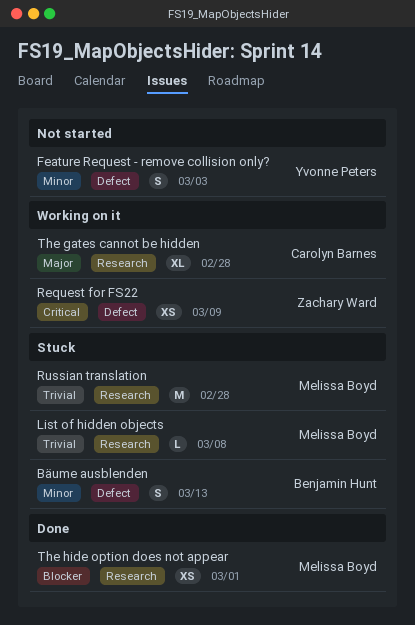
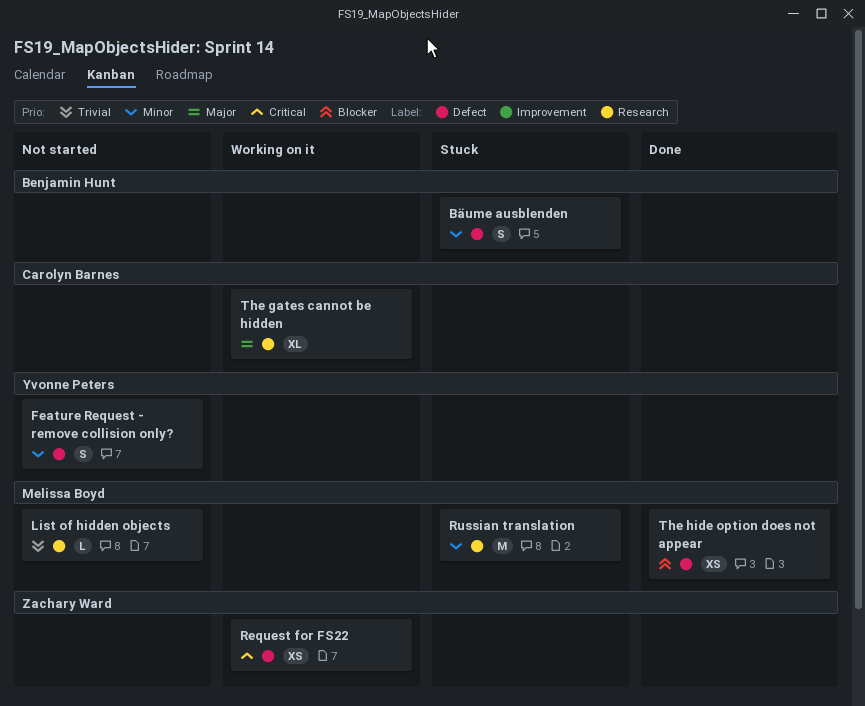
List of hidden objects, status: Stuck -> Not started
Russian translation, priority: Trivial -> Minor
The hide option does not appear, label: Research -> Defect

